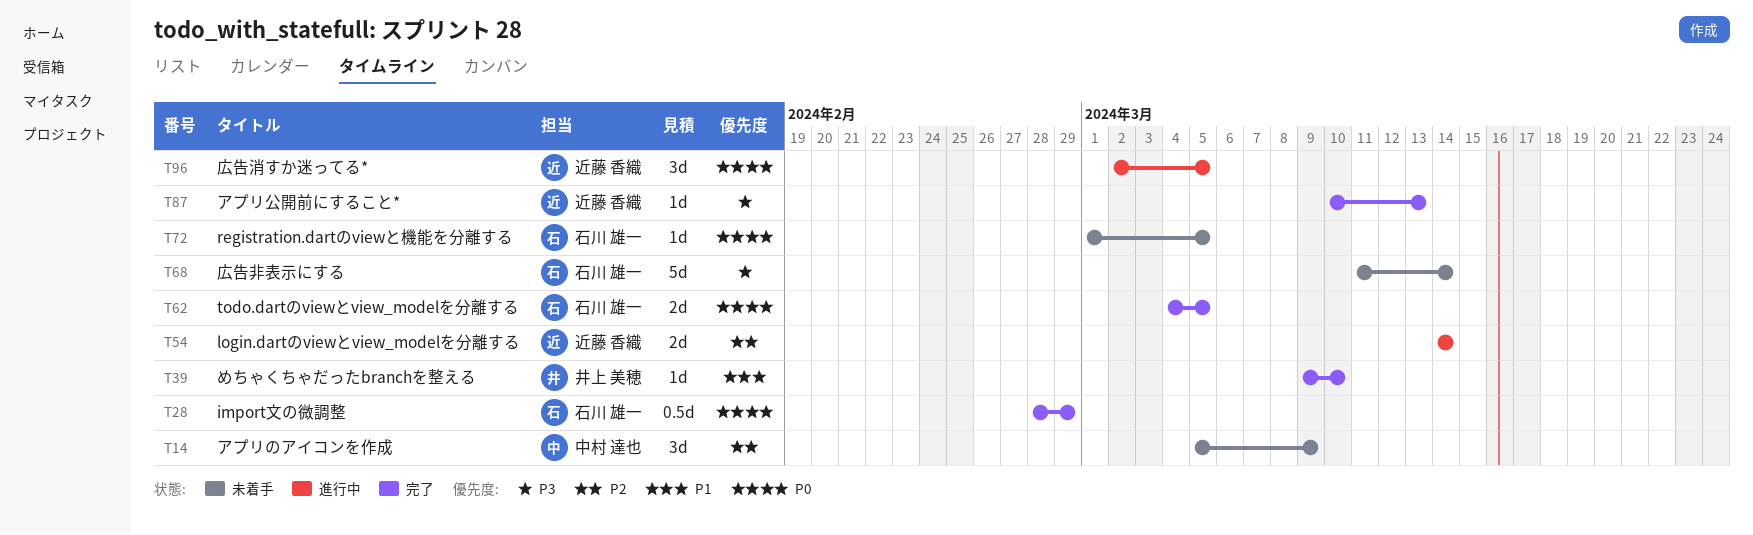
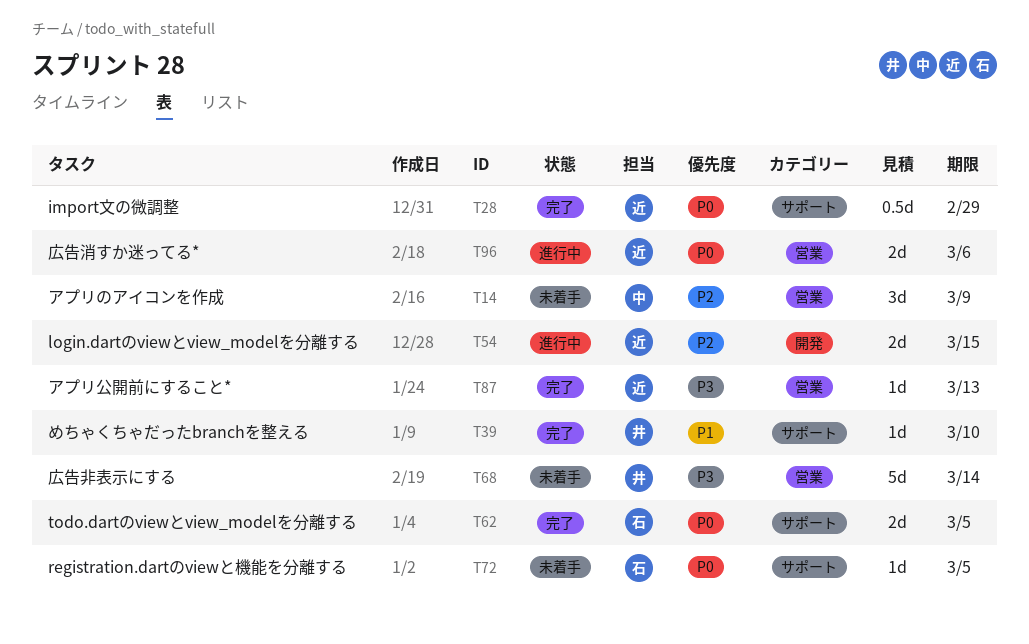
T28, owner: 石川 雄一 -> 近藤 香織
T54, due: Mar 14 -> Mar 15
T68, owner: 石川 雄一 -> 井上 美穂
T96, estimate: 3d -> 2d
T96, due: Mar 5 -> Mar 6

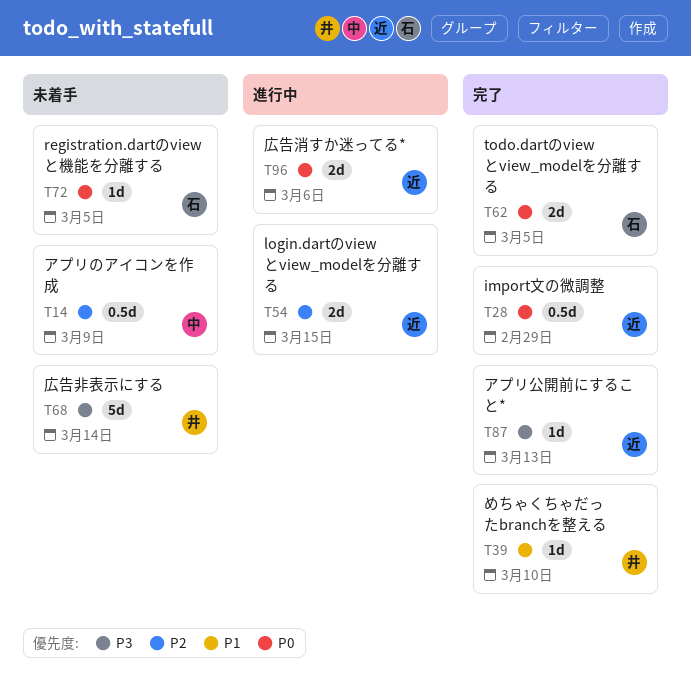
T14, estimate: 3d -> 0.5d

